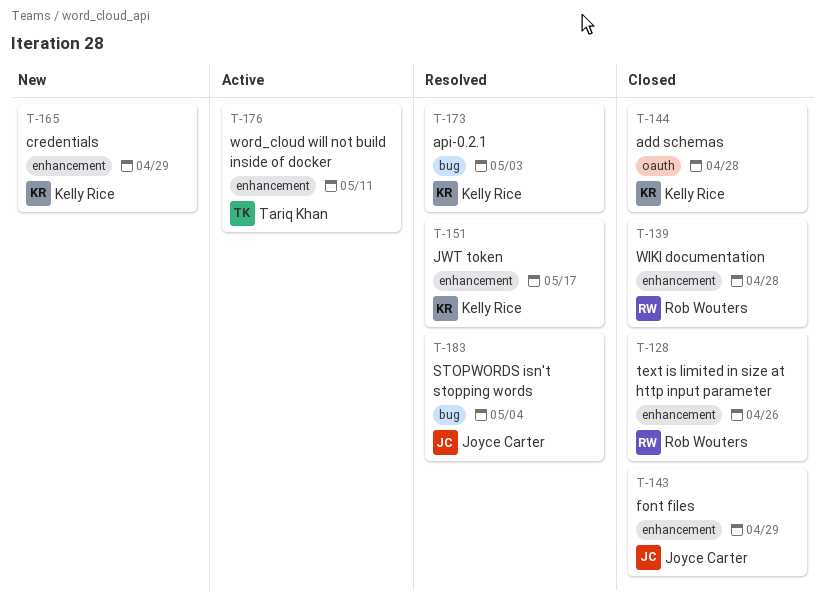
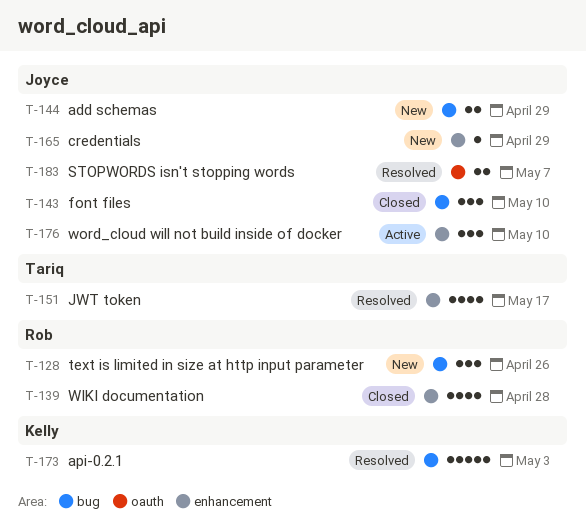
T-128, status: Closed -> New
T-128, label: enhancement -> bug
T-143, label: enhancement -> bug
T-143, due: Apr 29 -> May 10
T-144, status: Closed -> New
T-144, owner: Kelly Rice -> Joyce Carter
T-144, label: oauth -> bug
T-144, due: Apr 28 -> Apr 29
T-151, owner: Kelly Rice -> Tariq Khan
T-165, owner: Kelly Rice -> Joyce Carter
T-176, owner: Tariq Khan -> Joyce Carter
T-176, due: May 11 -> May 10
T-183, label: bug -> oauth
T-183, due: May 4 -> May 7

